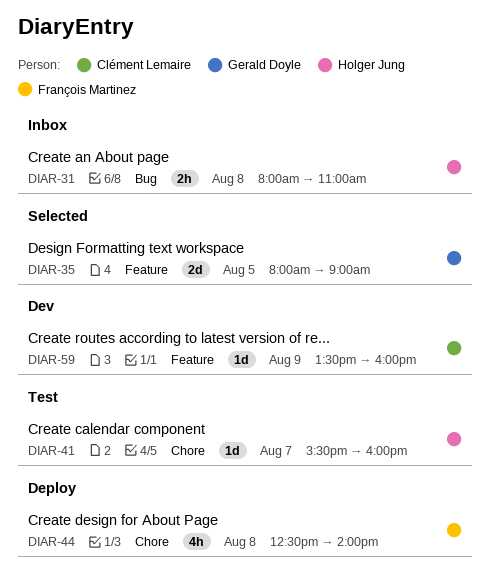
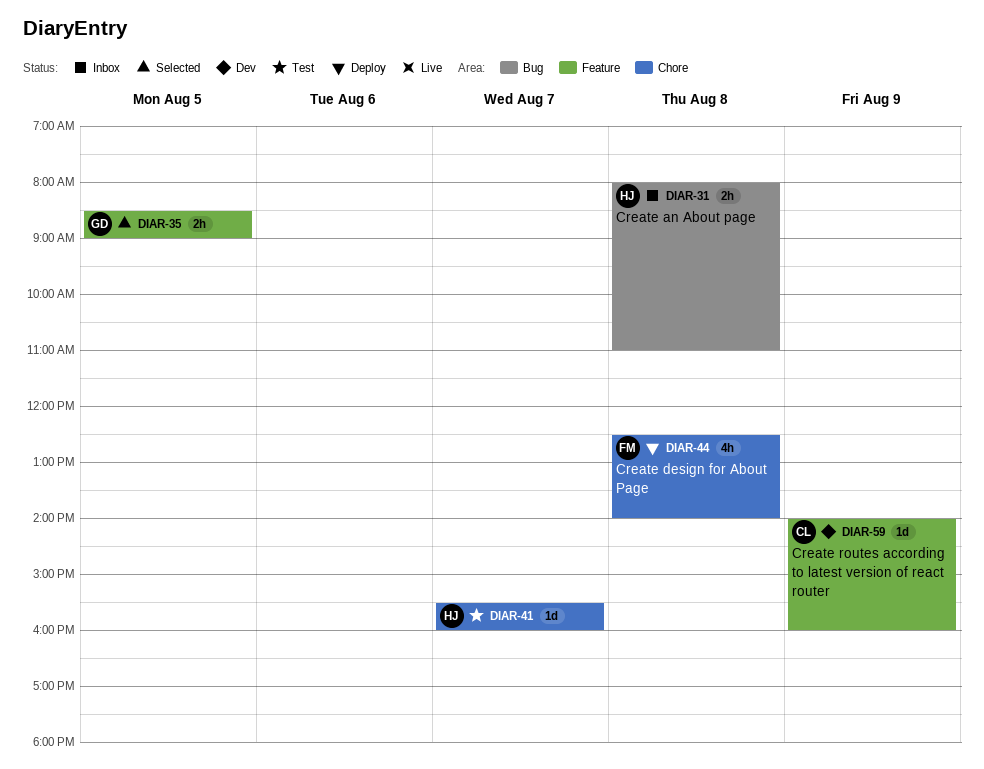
DIAR-35, estimate: 2d -> 2h
DIAR-35, begins: 08:00 -> 08:30
DIAR-59, begins: 13:30 -> 14:00

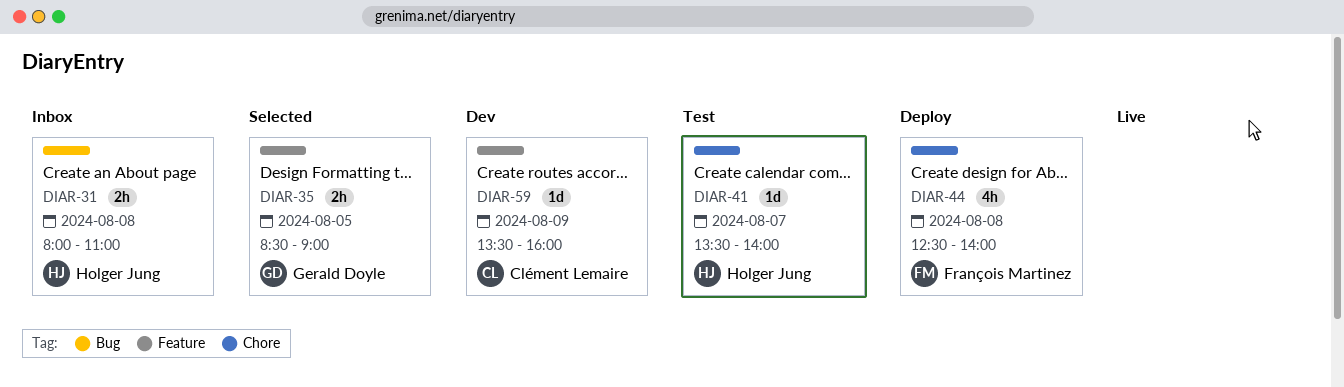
DIAR-41, begins: 15:30 -> 13:30
DIAR-41, ends: 16:00 -> 14:00
DIAR-59, begins: 14:00 -> 13:30

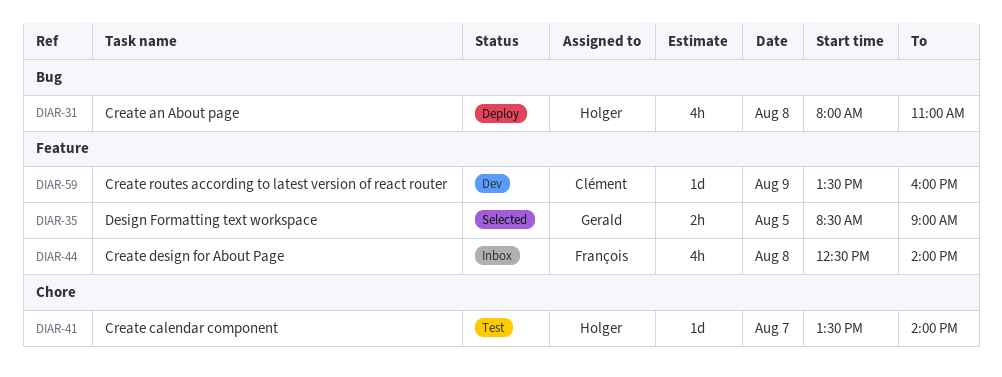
DIAR-31, status: Inbox -> Deploy
DIAR-31, estimate: 2h -> 4h
DIAR-44, status: Deploy -> Inbox
DIAR-44, label: Chore -> Feature

